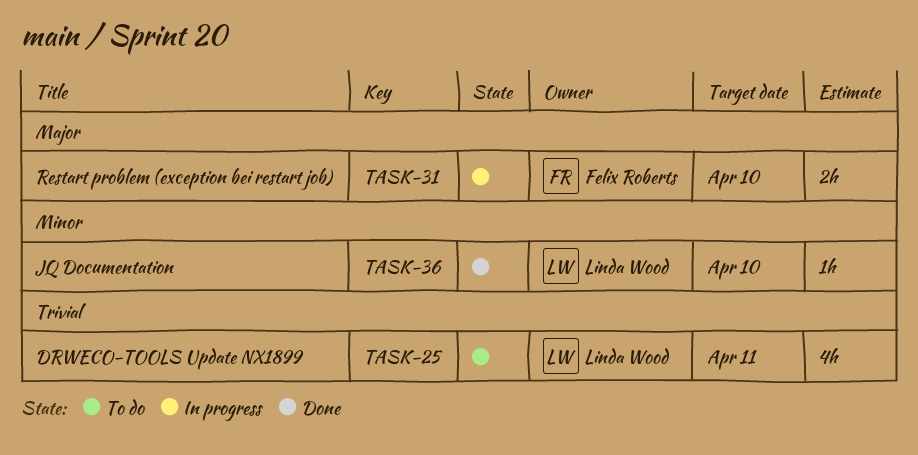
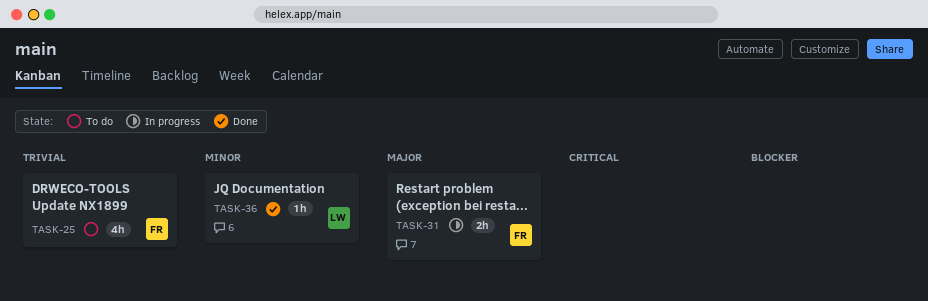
TASK-25, owner: Linda Wood -> Felix Roberts

